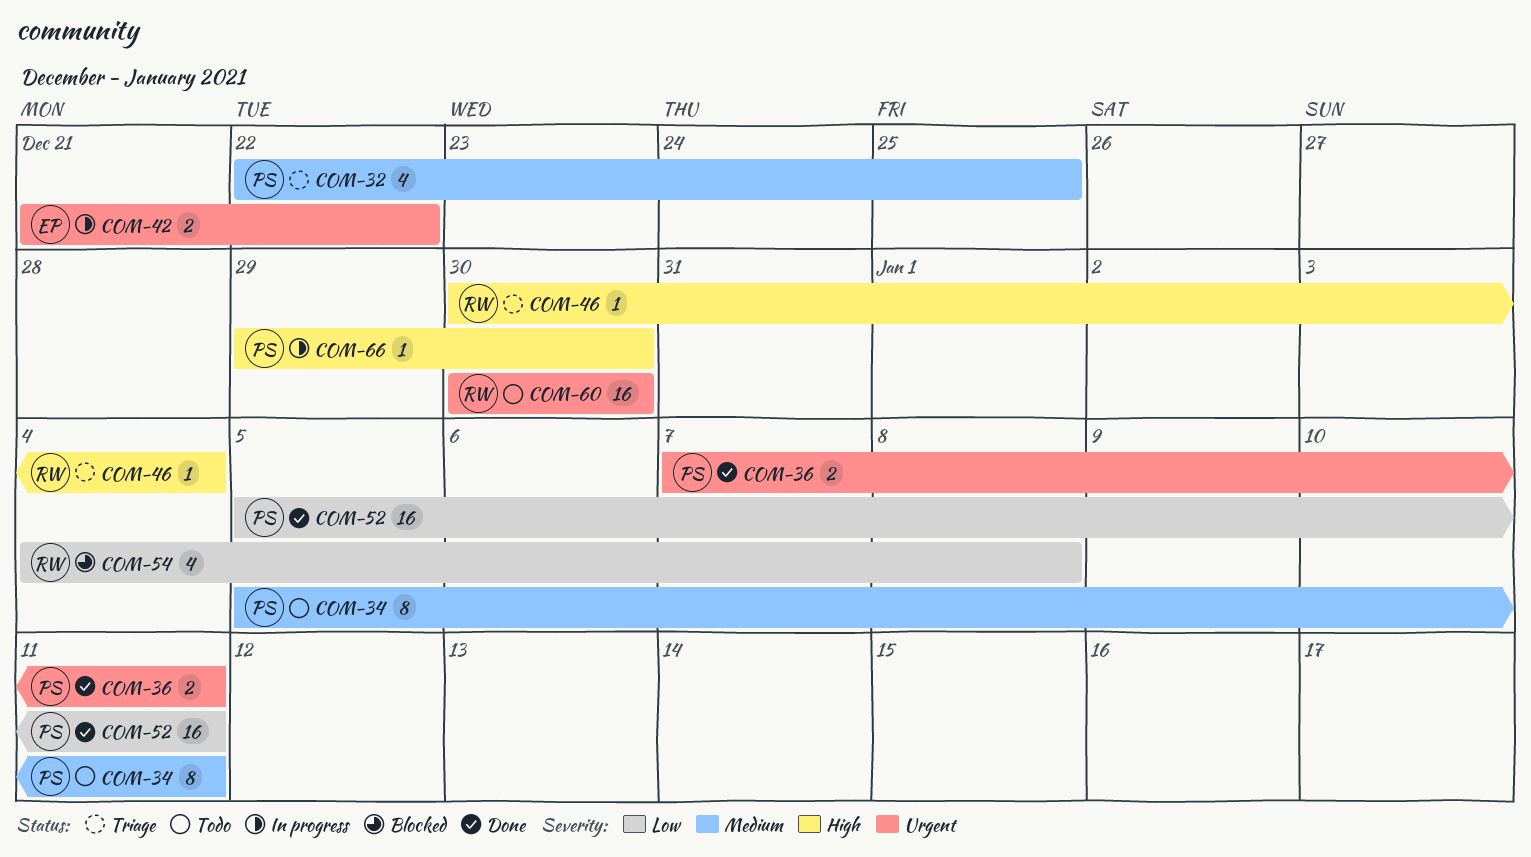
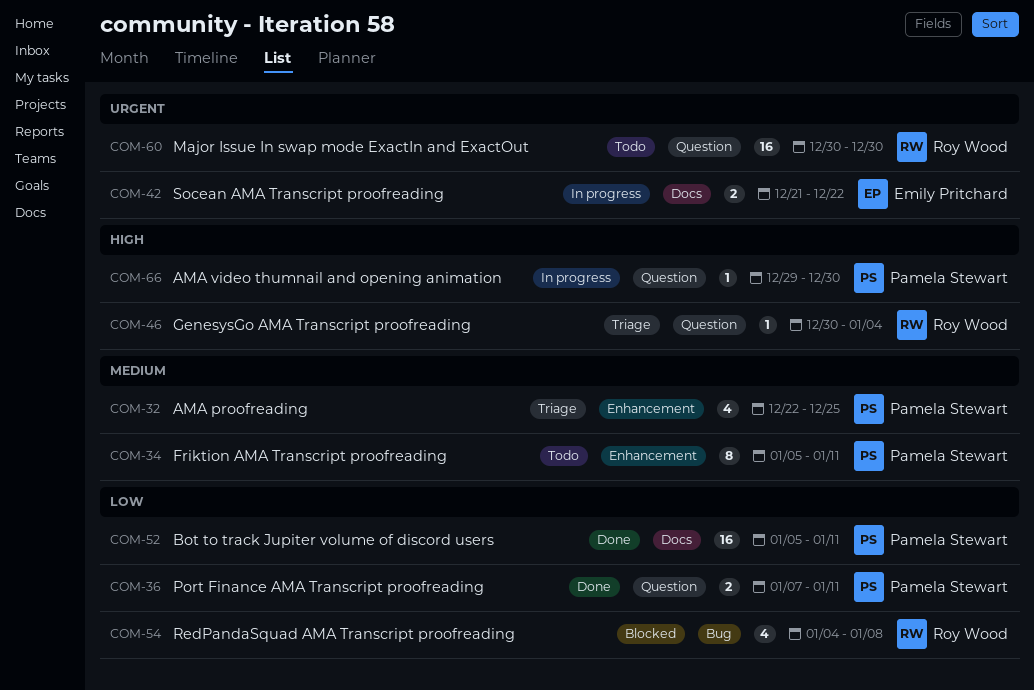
COM-36, priority: Urgent -> Low

